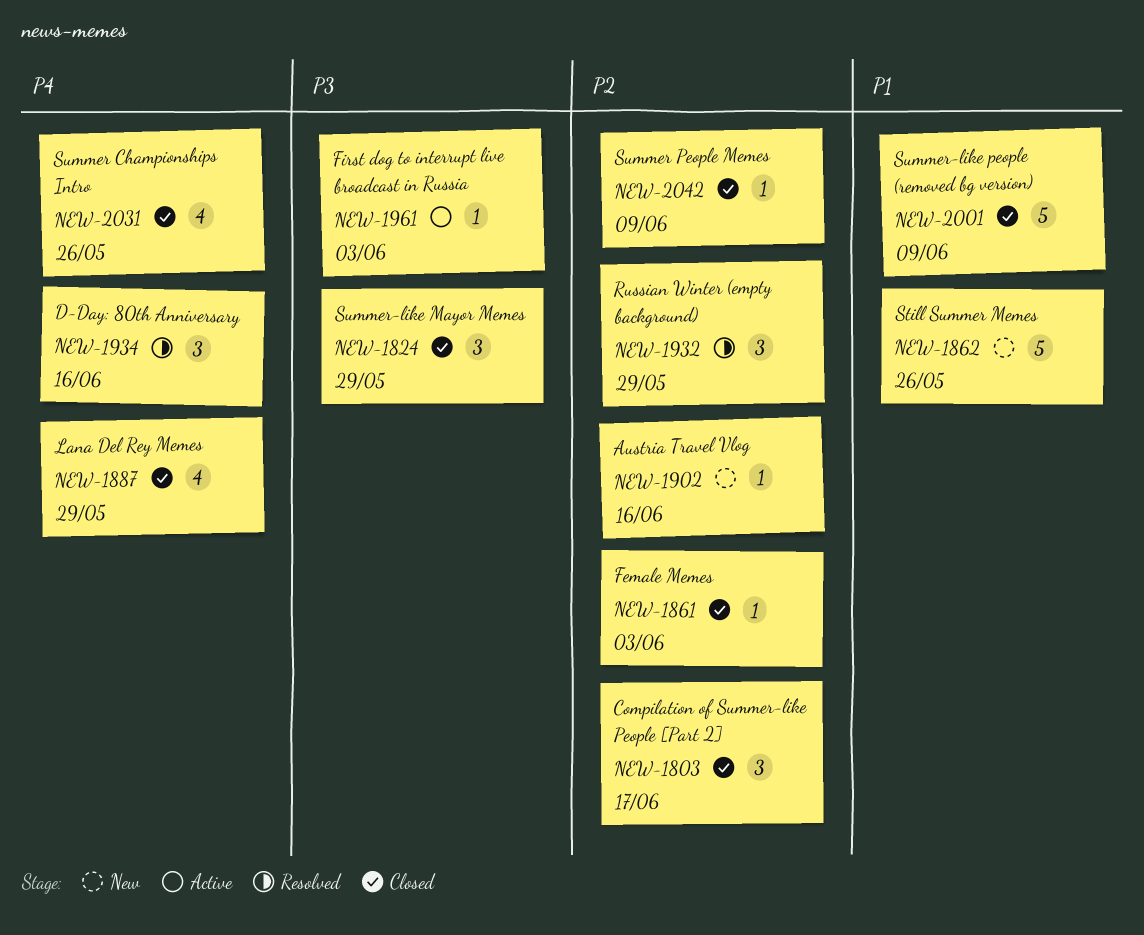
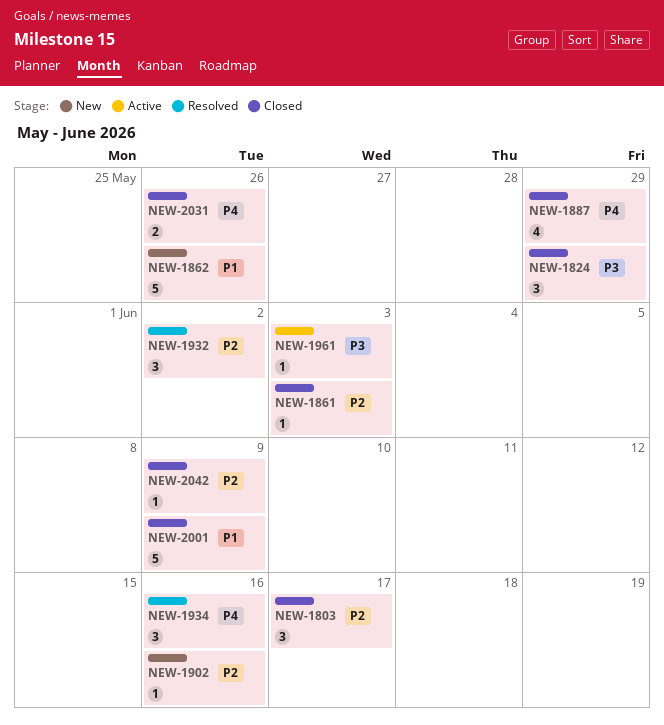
NEW-1932, due: May 29 -> Jun 2
NEW-2031, estimate: 4 -> 2

